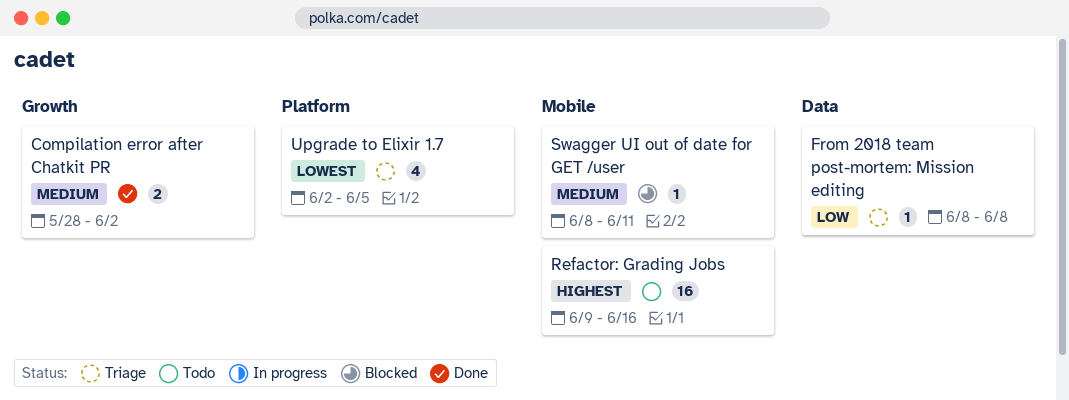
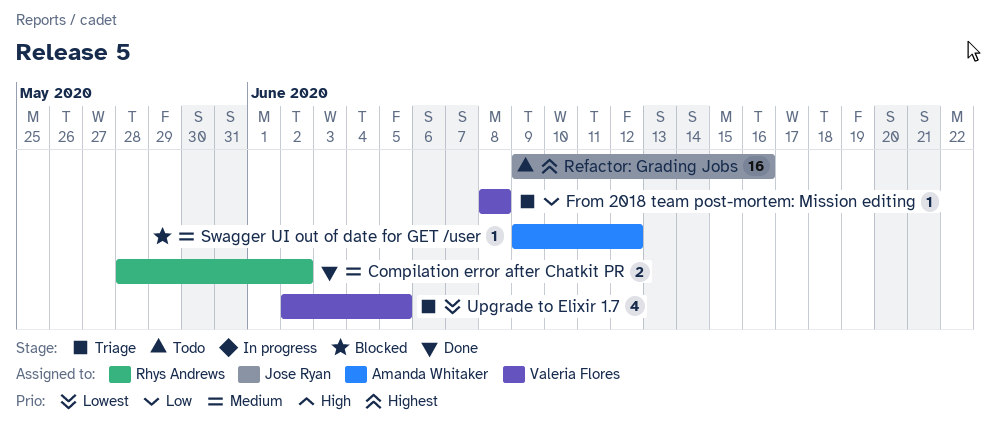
Swagger UI out of date for GET /user, start: Jun 8 -> Jun 9
Swagger UI out of date for GET /user, due: Jun 11 -> Jun 12

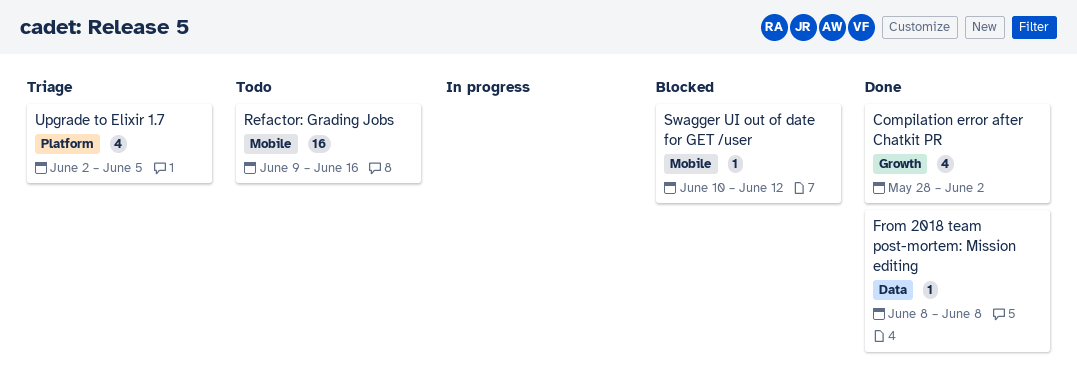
Compilation error after Chatkit PR, estimate: 2 -> 4
From 2018 team post-mortem: Mission editing, status: Triage -> Done
Swagger UI out of date for GET /user, start: Jun 9 -> Jun 10

